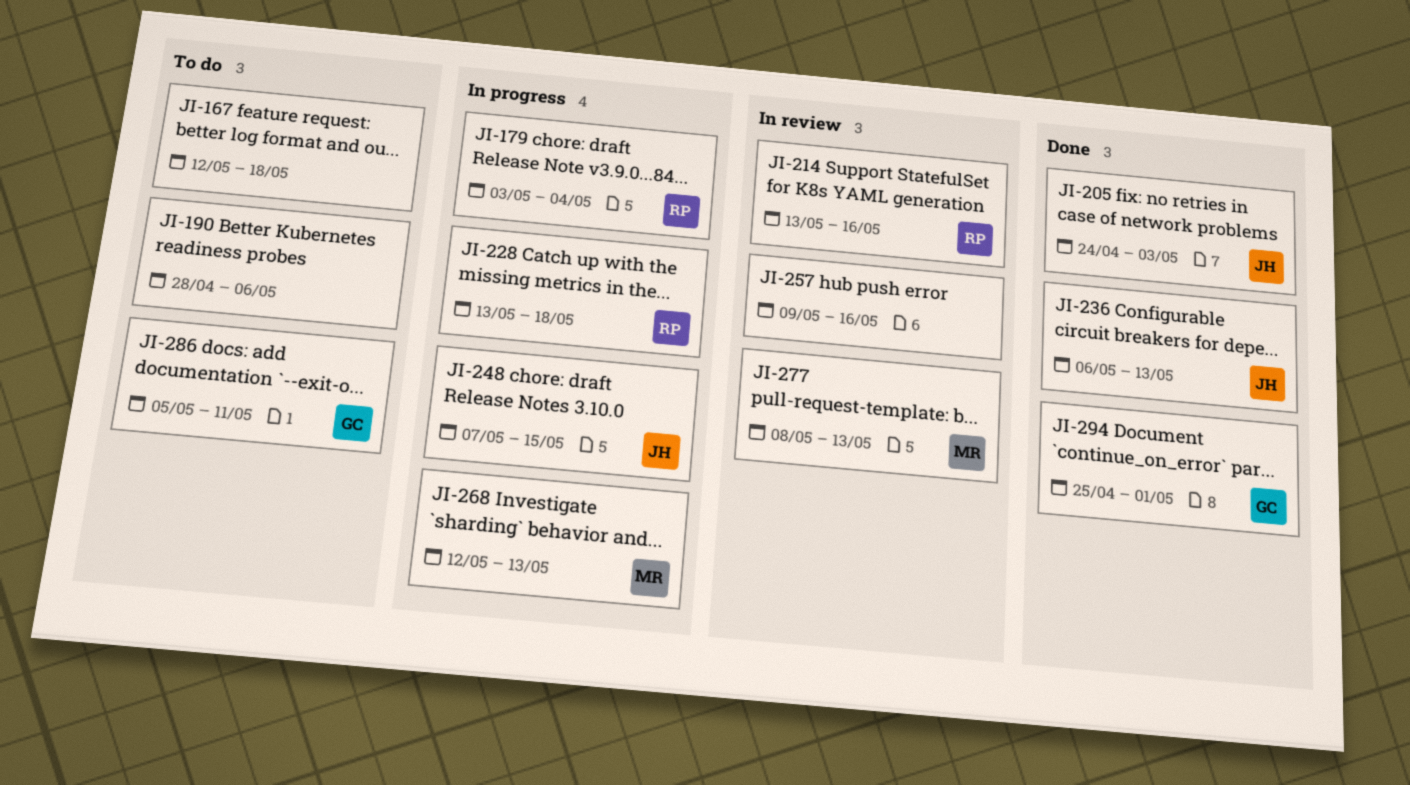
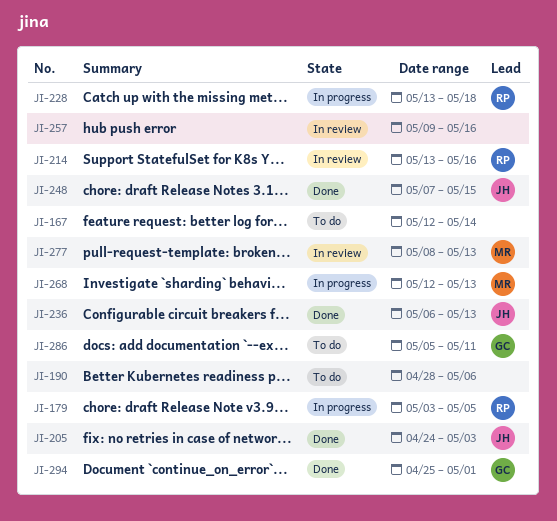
JI-167, due: May 18 -> May 14
JI-179, due: May 4 -> May 5
JI-248, status: In progress -> Done

